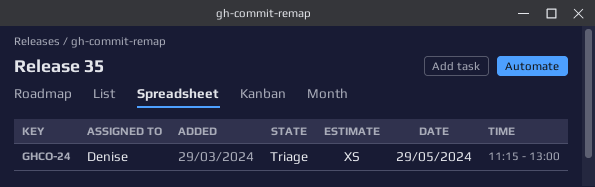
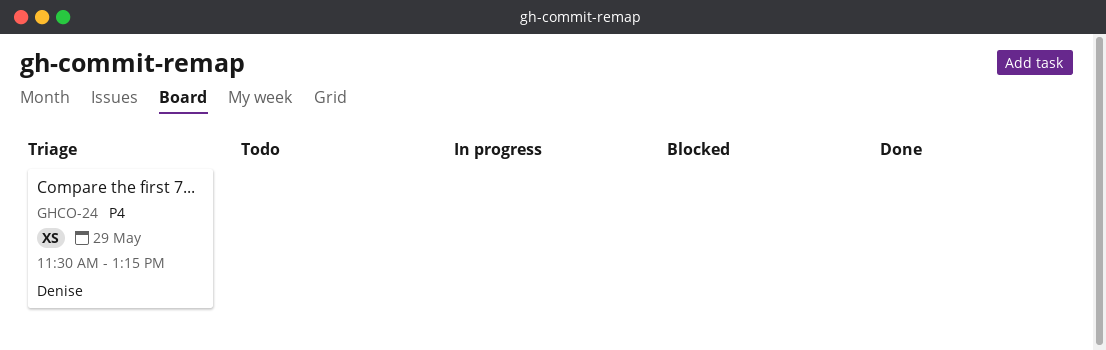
GHCO-24, begins: 11:15 -> 11:30
GHCO-24, ends: 13:00 -> 13:15

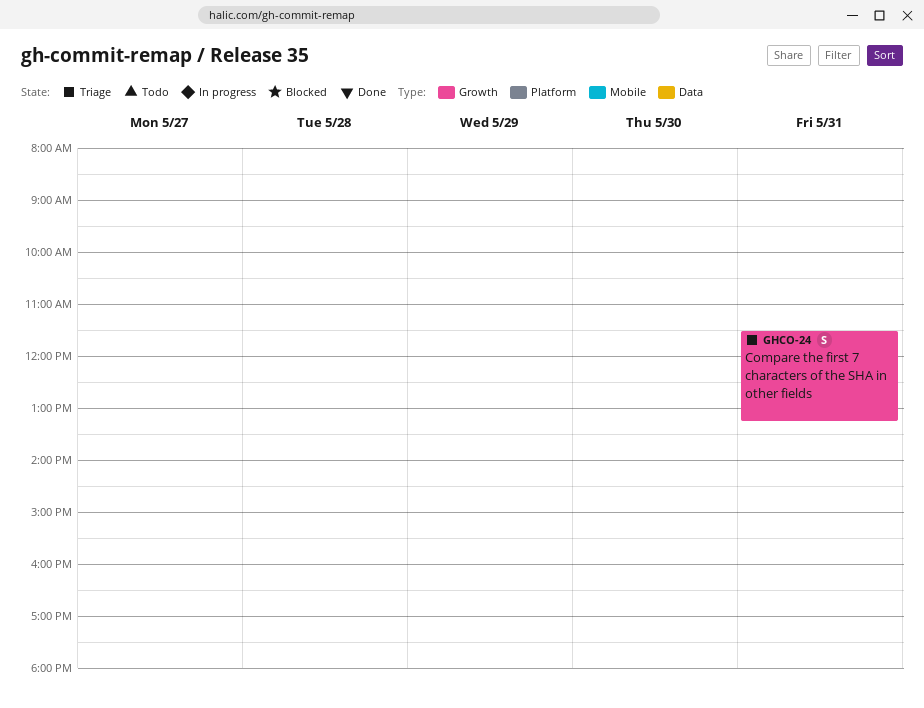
GHCO-24, estimate: XS -> S
GHCO-24, day: May 29 -> May 31

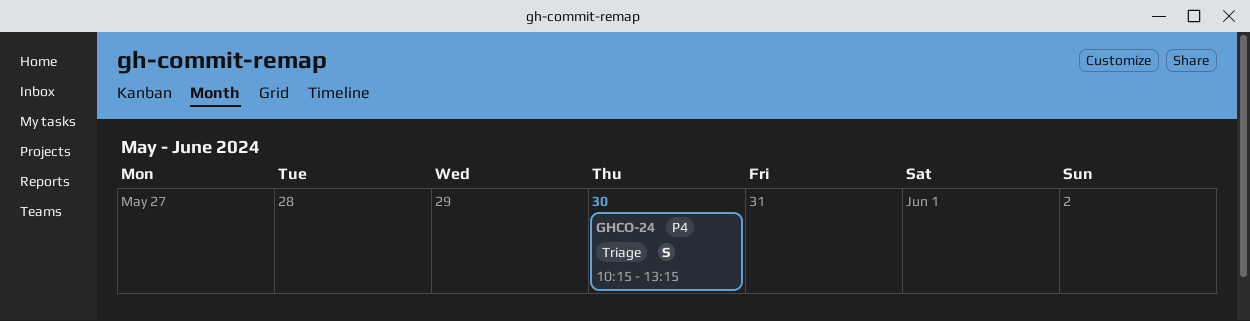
GHCO-24, day: May 31 -> May 30
GHCO-24, begins: 11:30 -> 10:15

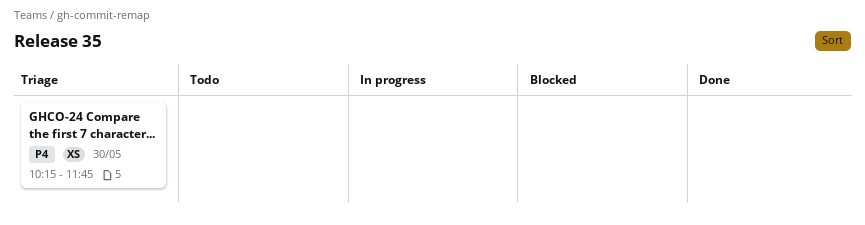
GHCO-24, estimate: S -> XS
GHCO-24, ends: 13:15 -> 11:45

